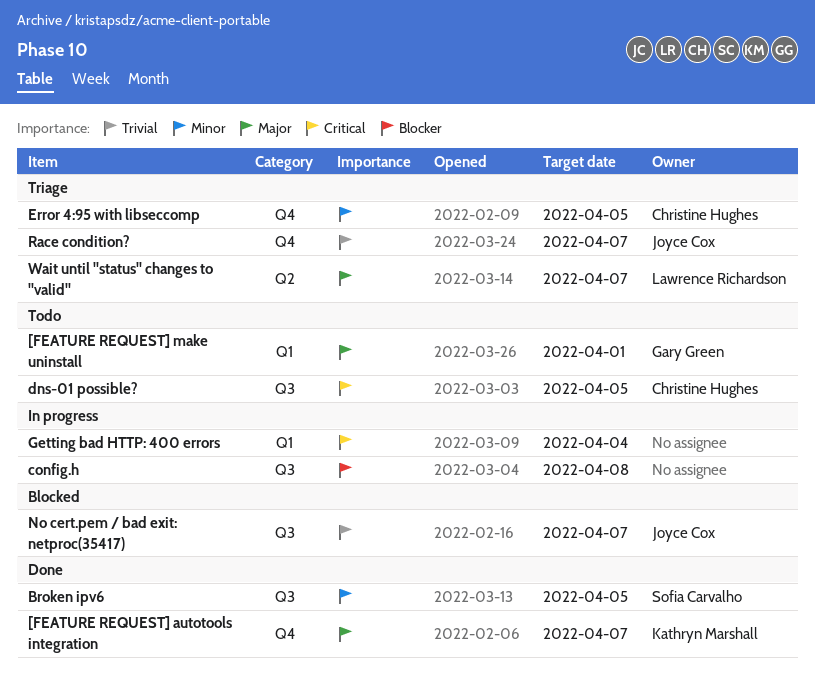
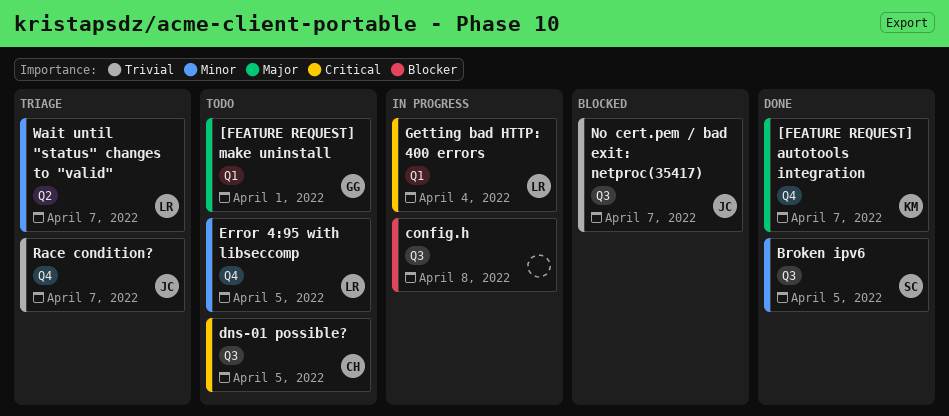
Error 4:95 with libseccomp, status: Triage -> Todo
Error 4:95 with libseccomp, owner: Christine Hughes -> Lawrence Richardson
Getting bad HTTP: 400 errors, owner: none -> Lawrence Richardson
Wait until "status" changes to "valid", priority: Major -> Minor

